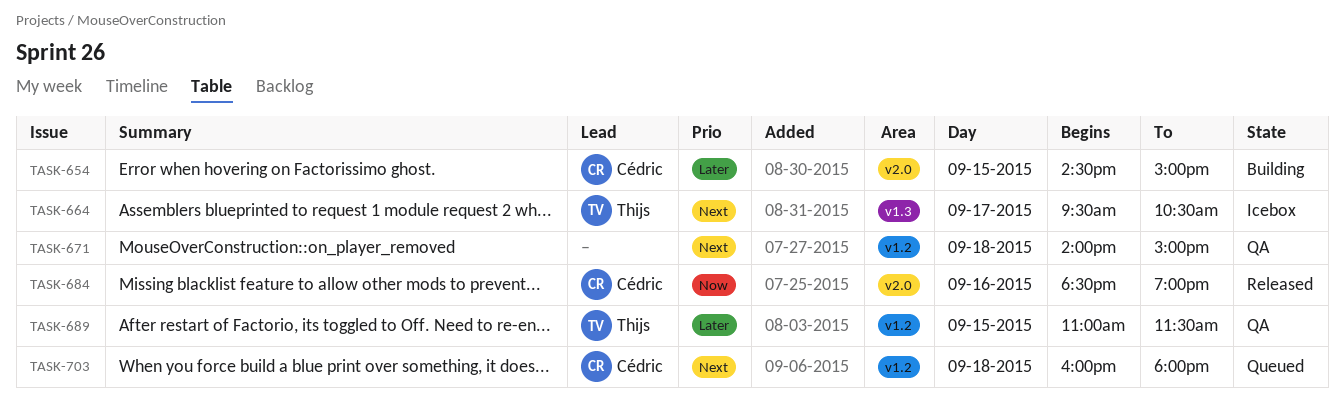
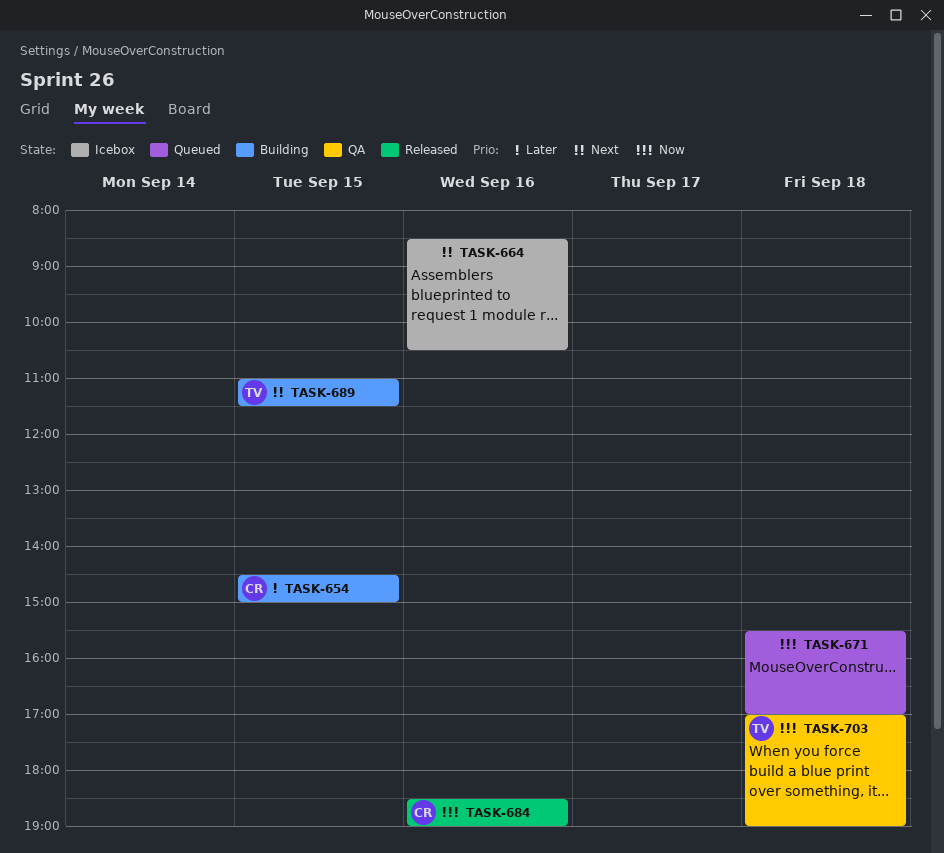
TASK-664, owner: Thijs -> none
TASK-664, day: Sep 17 -> Sep 16
TASK-664, begins: 09:30 -> 08:30
TASK-671, status: QA -> Queued
TASK-671, priority: Next -> Now
TASK-671, begins: 14:00 -> 15:30
TASK-671, ends: 15:00 -> 17:00
TASK-689, status: QA -> Building
TASK-689, priority: Later -> Next
TASK-703, status: Queued -> QA
TASK-703, owner: Cédric -> Thijs
TASK-703, priority: Next -> Now
TASK-703, begins: 16:00 -> 17:00
TASK-703, ends: 18:00 -> 19:00

